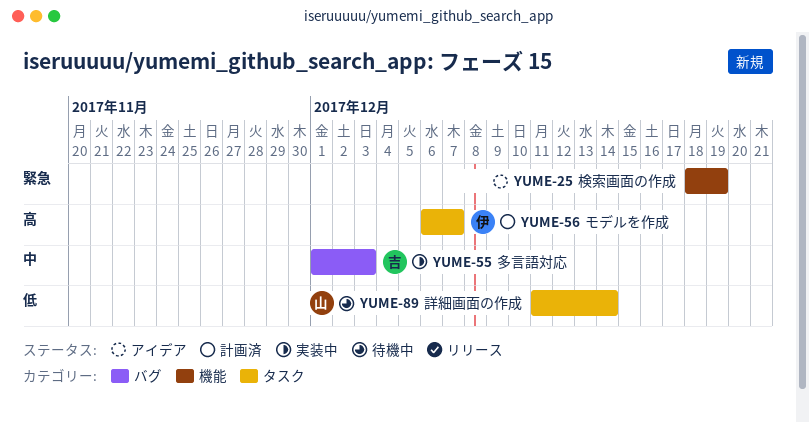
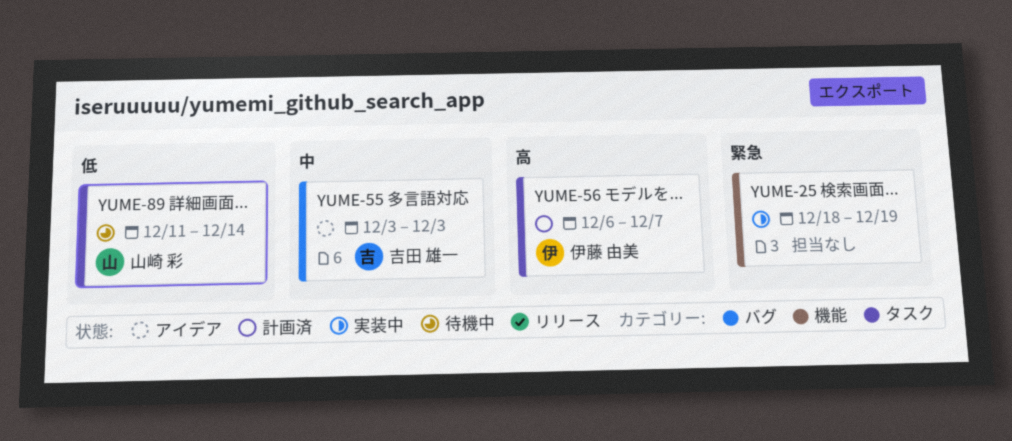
YUME-25, status: アイデア -> 実装中
YUME-55, status: 実装中 -> アイデア
YUME-55, start: Dec 1 -> Dec 3

